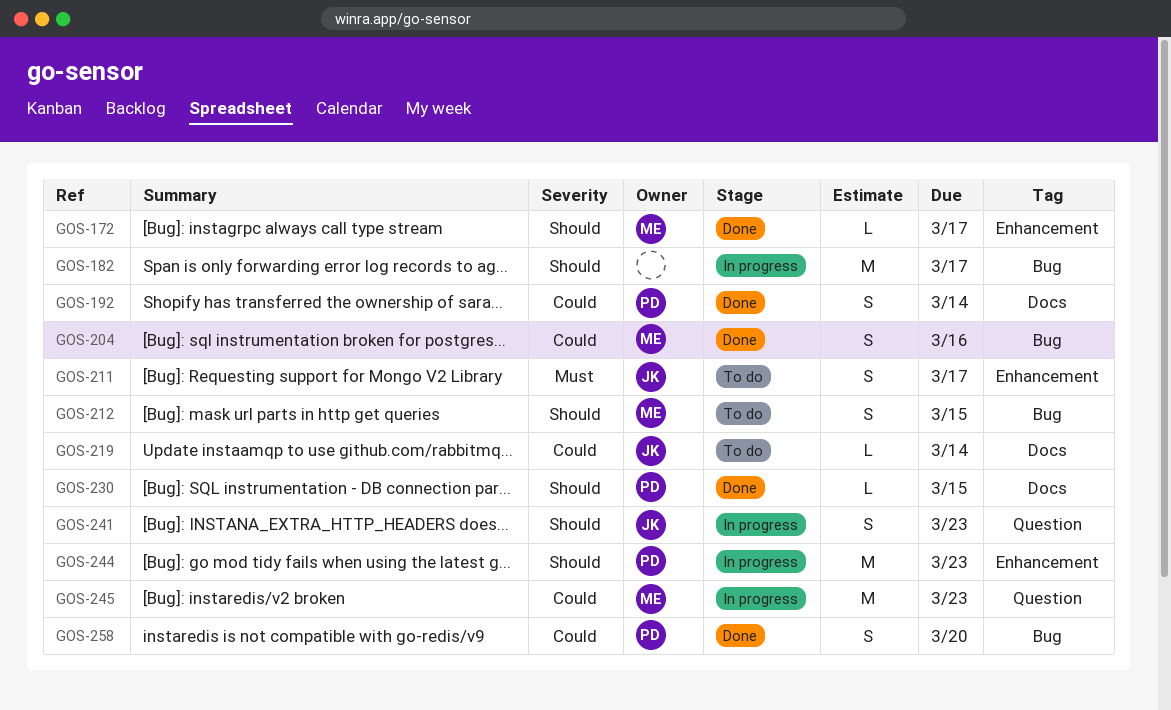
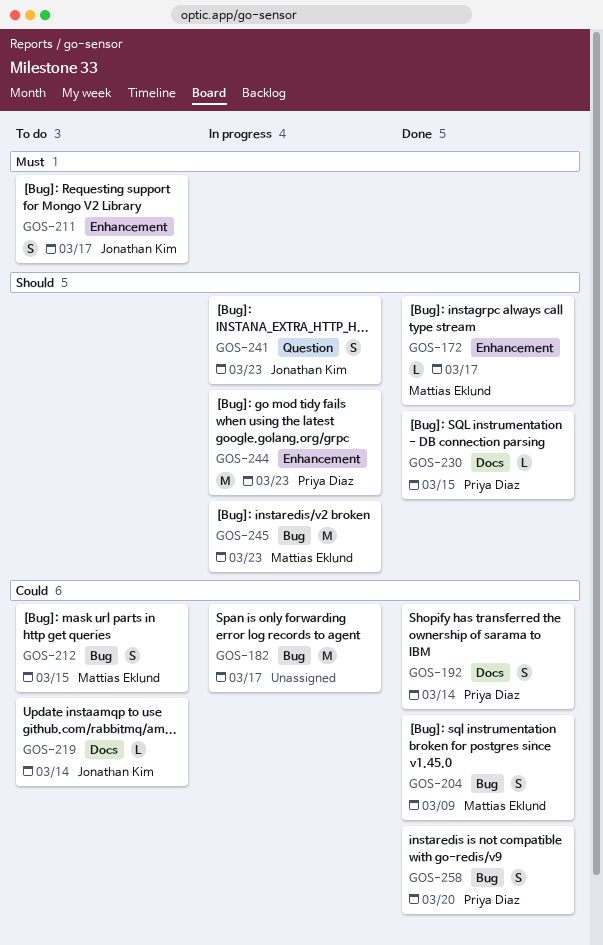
GOS-182, priority: Should -> Could
GOS-204, due: Mar 16 -> Mar 9
GOS-212, priority: Should -> Could
GOS-245, priority: Could -> Should
GOS-245, label: Question -> Bug

